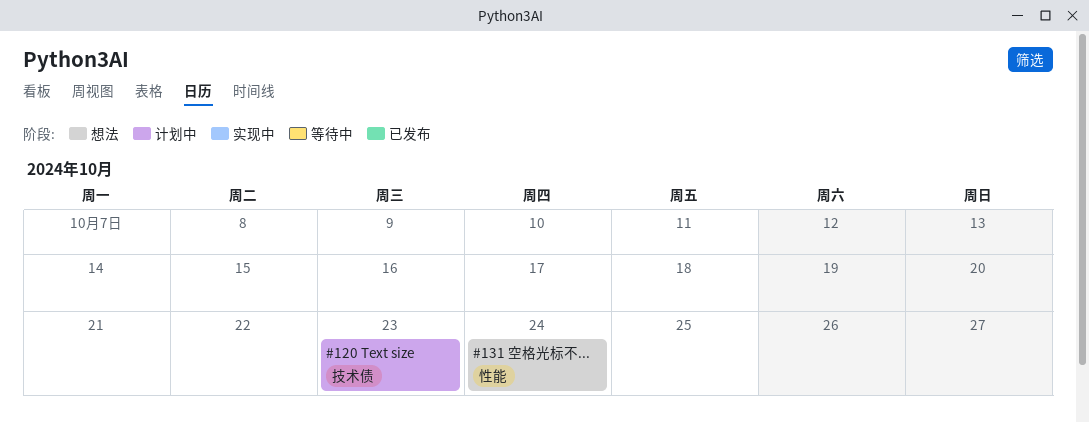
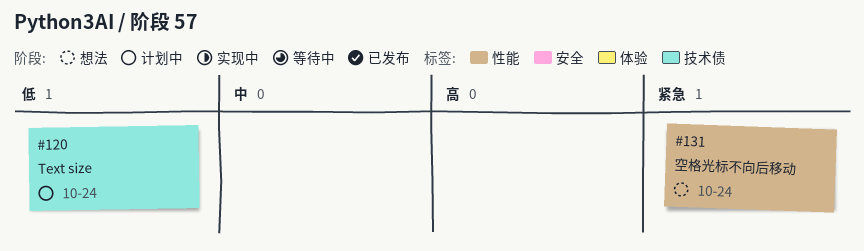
#120, due: Oct 23 -> Oct 24

